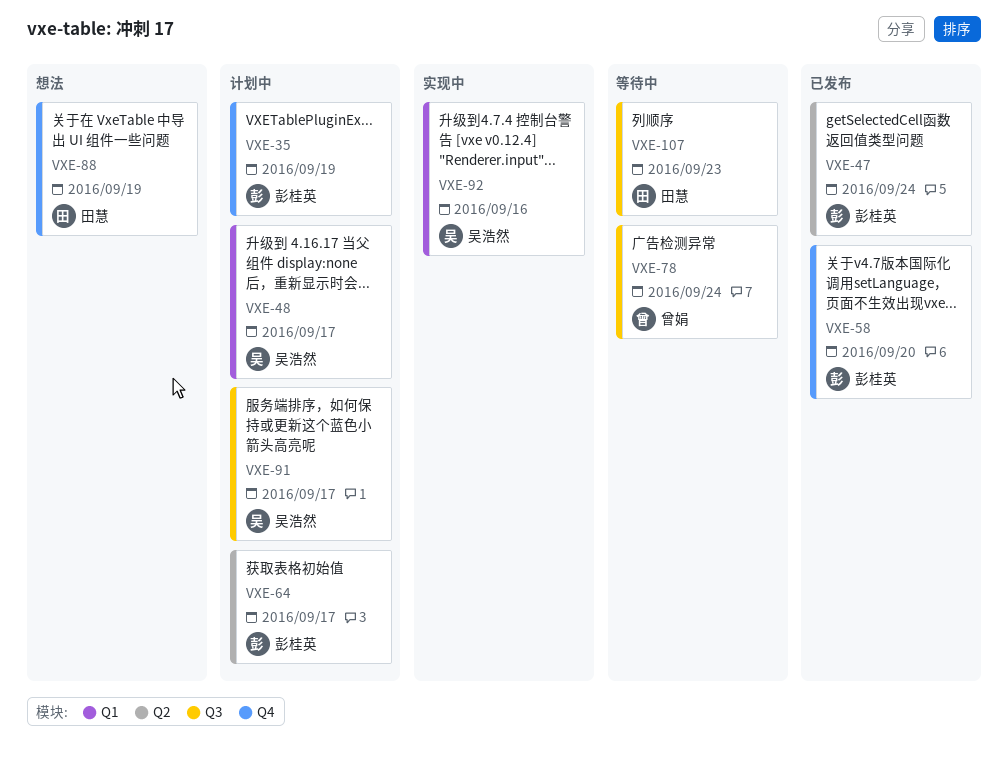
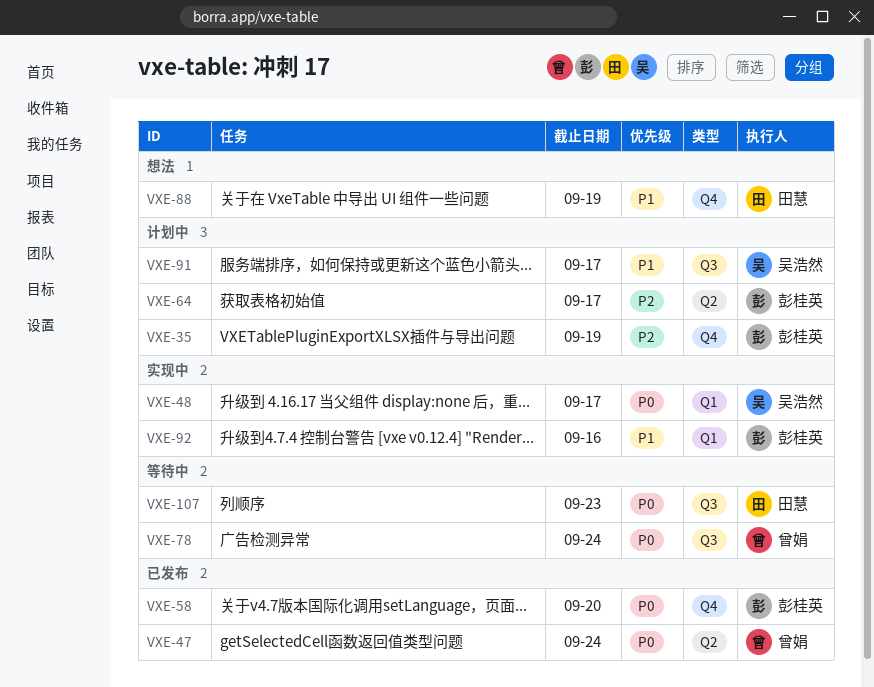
VXE-47, owner: 彭桂英 -> 曾娟
VXE-48, status: 计划中 -> 实现中
VXE-92, owner: 吴浩然 -> 彭桂英

